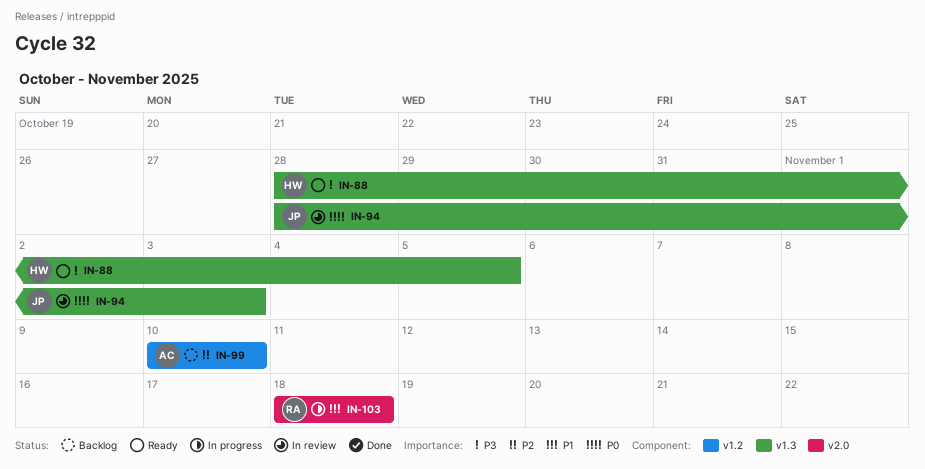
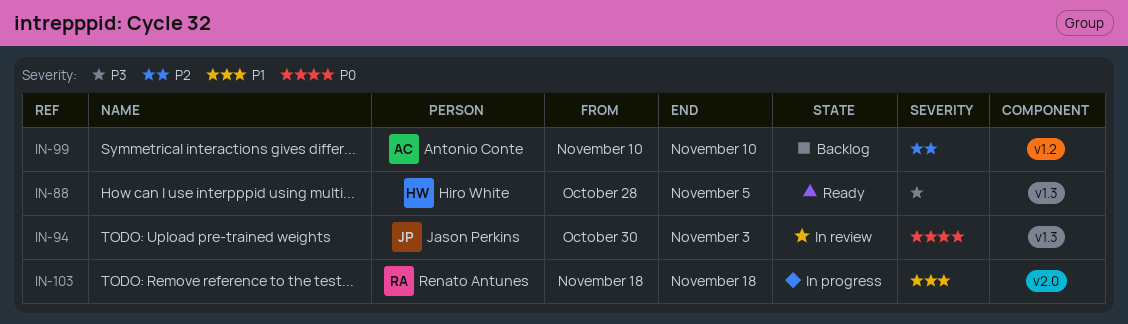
IN-94, start: Oct 28 -> Oct 30

